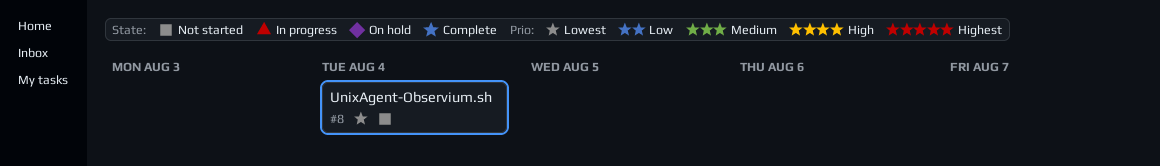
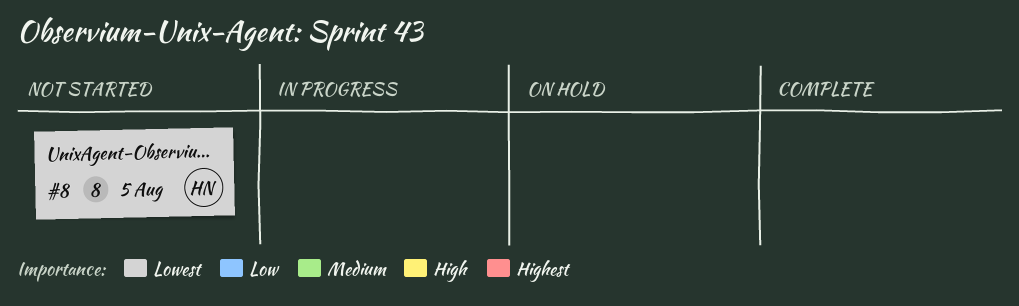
#8, due: Aug 4 -> Aug 5

